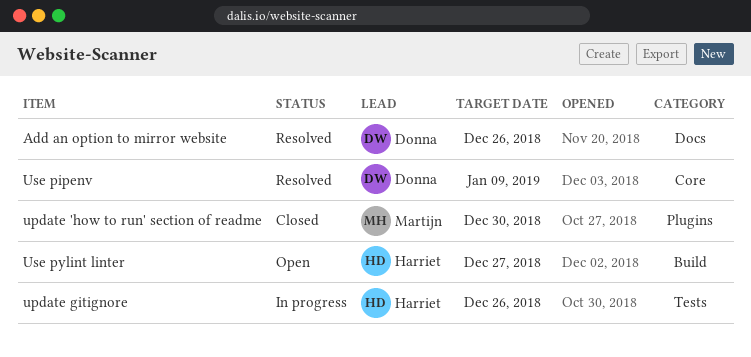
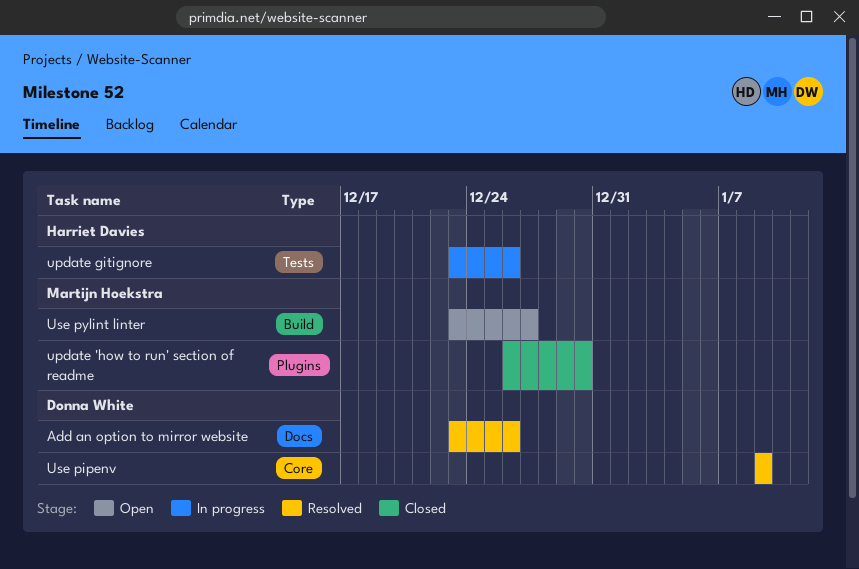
Use pylint linter, owner: Harriet Davies -> Martijn Hoekstra

